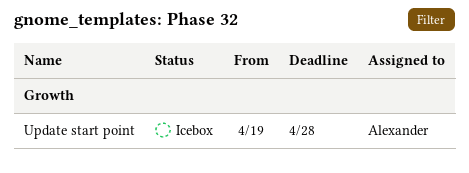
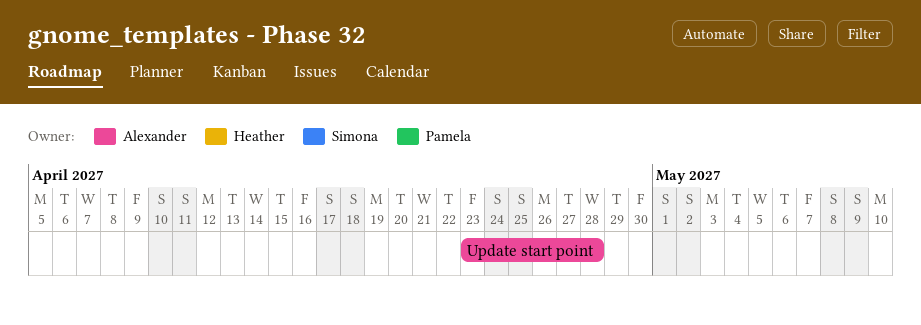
Update start point, start: Apr 19 -> Apr 23

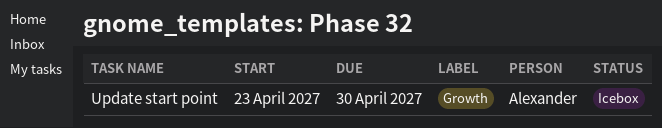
Update start point, due: Apr 28 -> Apr 30

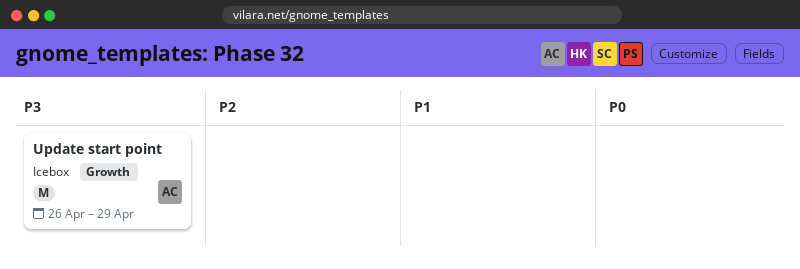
Update start point, start: Apr 23 -> Apr 26
Update start point, due: Apr 30 -> Apr 29

